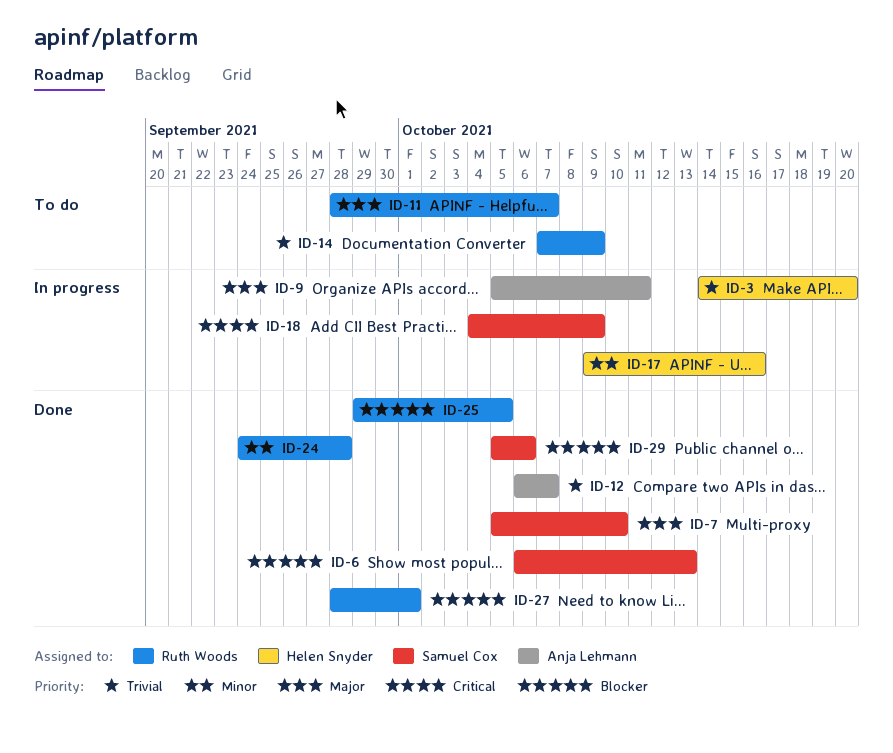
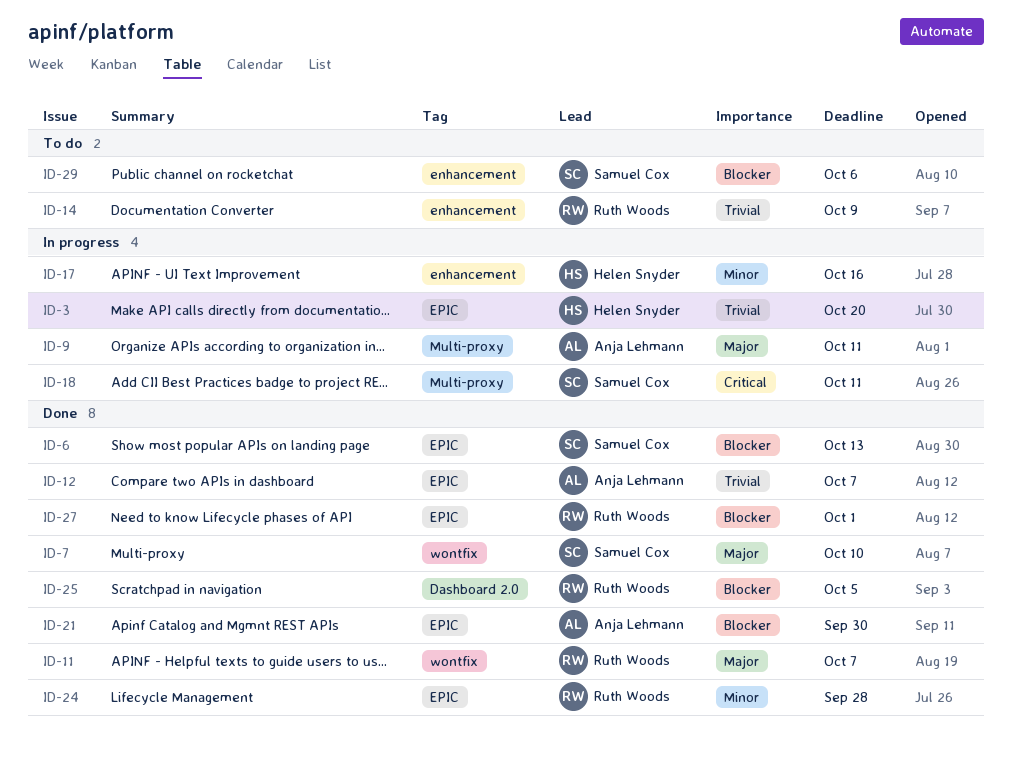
ID-11, status: To do -> Done
ID-18, due: Oct 9 -> Oct 11
ID-21: none -> present
ID-29, status: Done -> To do

